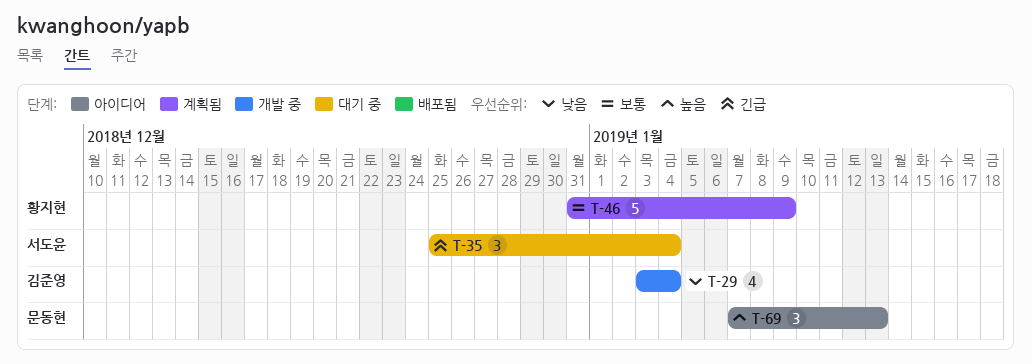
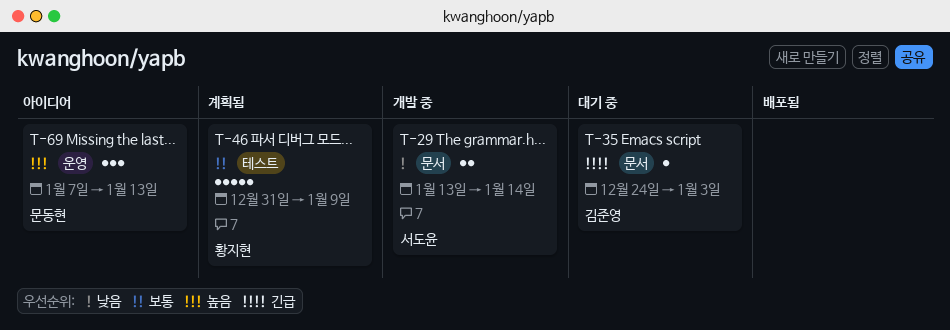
T-29, owner: 김준영 -> 서도윤
T-29, estimate: 4 -> 2
T-29, start: Jan 3 -> Jan 13
T-29, due: Jan 4 -> Jan 14
T-35, owner: 서도윤 -> 김준영
T-35, estimate: 3 -> 1
T-35, start: Dec 25 -> Dec 24
T-35, due: Jan 4 -> Jan 3

